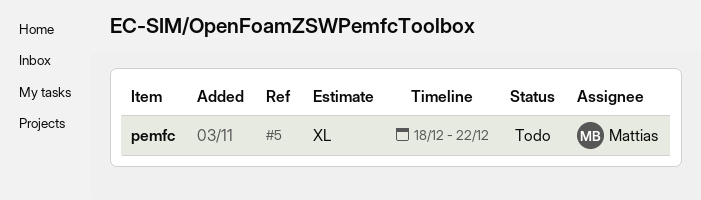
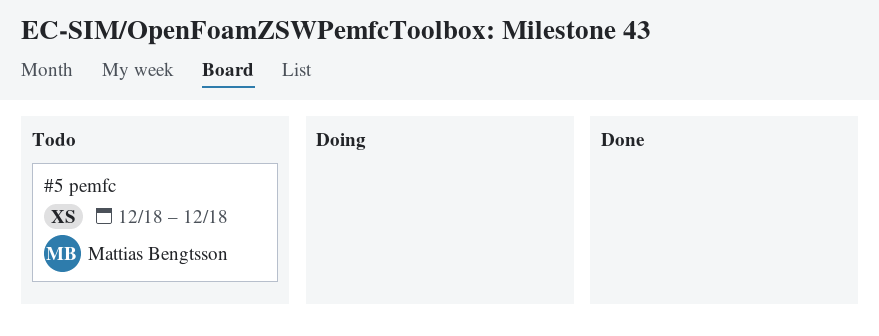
#5, estimate: XL -> XS
#5, due: Dec 22 -> Dec 18

